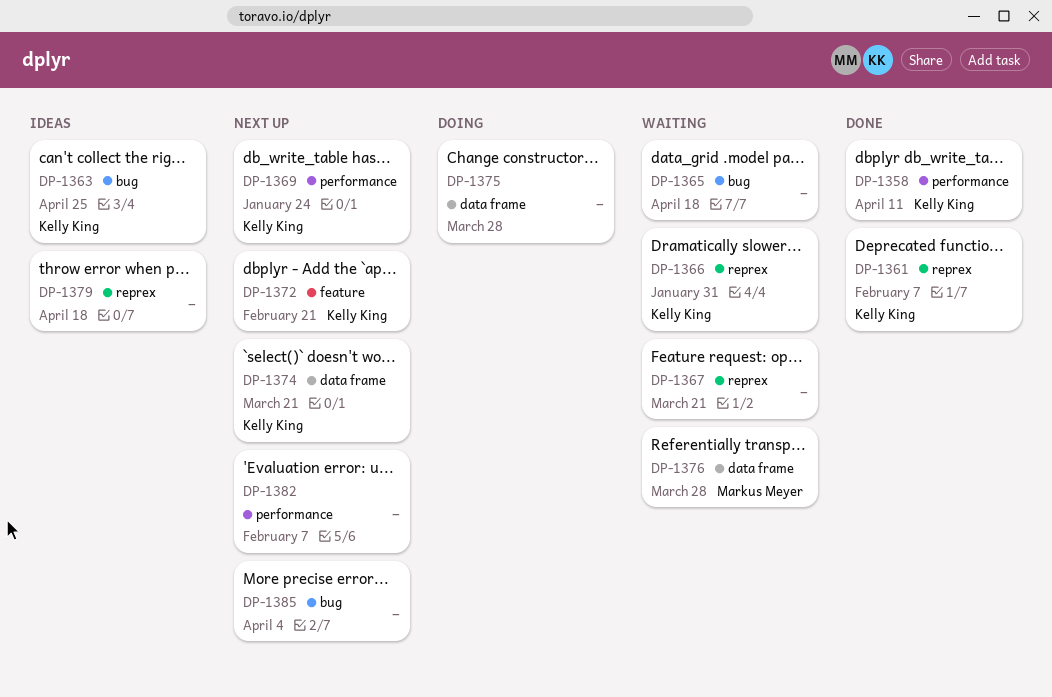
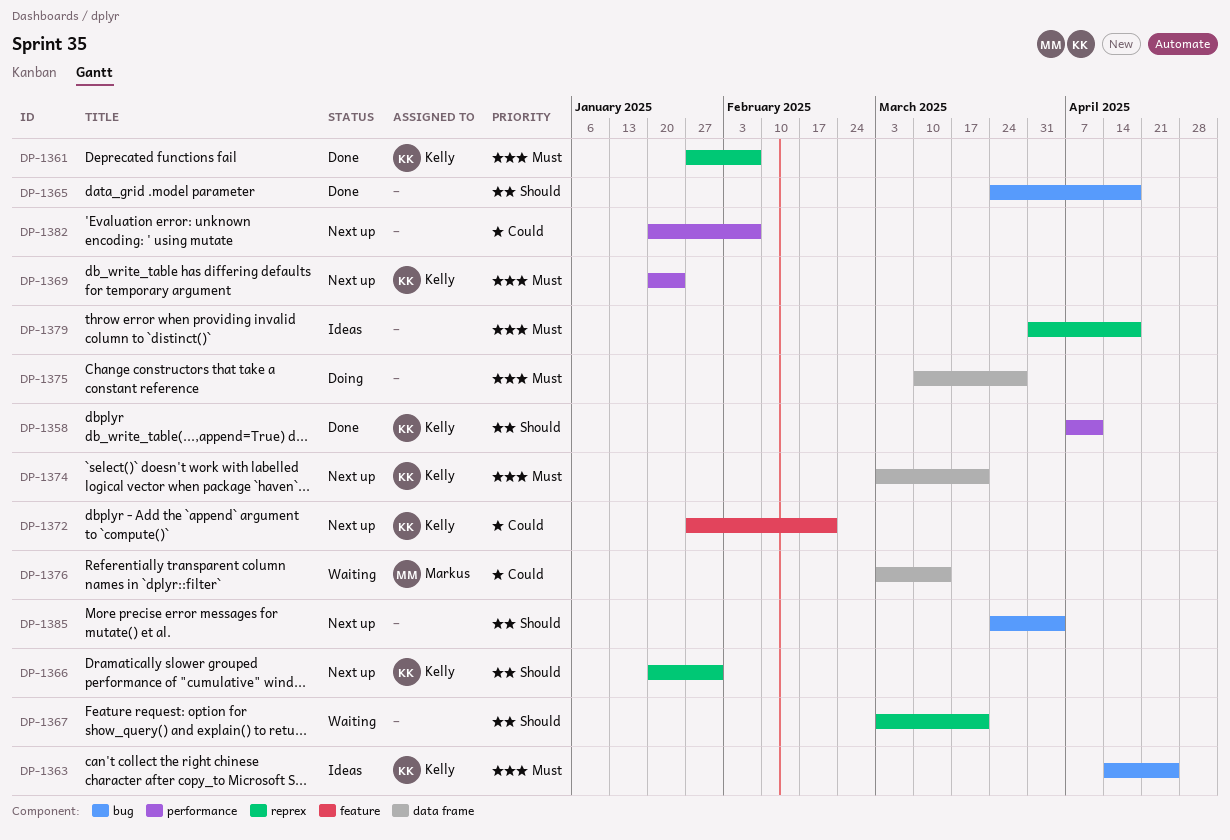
DP-1365, status: Waiting -> Done
DP-1366, status: Waiting -> Next up
DP-1376, due: Mar 28 -> Mar 14

